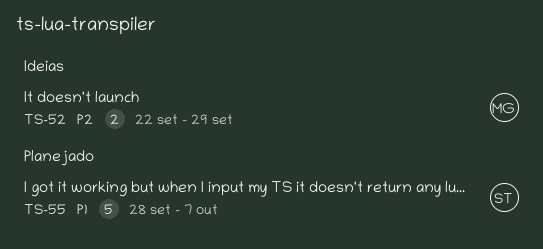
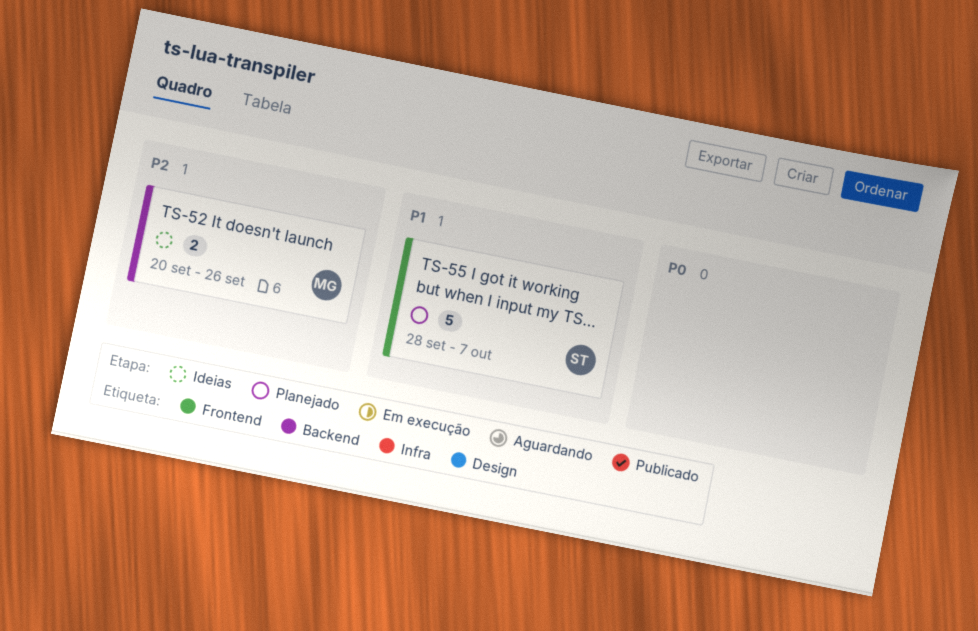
TS-52, start: Sep 22 -> Sep 20
TS-52, due: Sep 29 -> Sep 26

